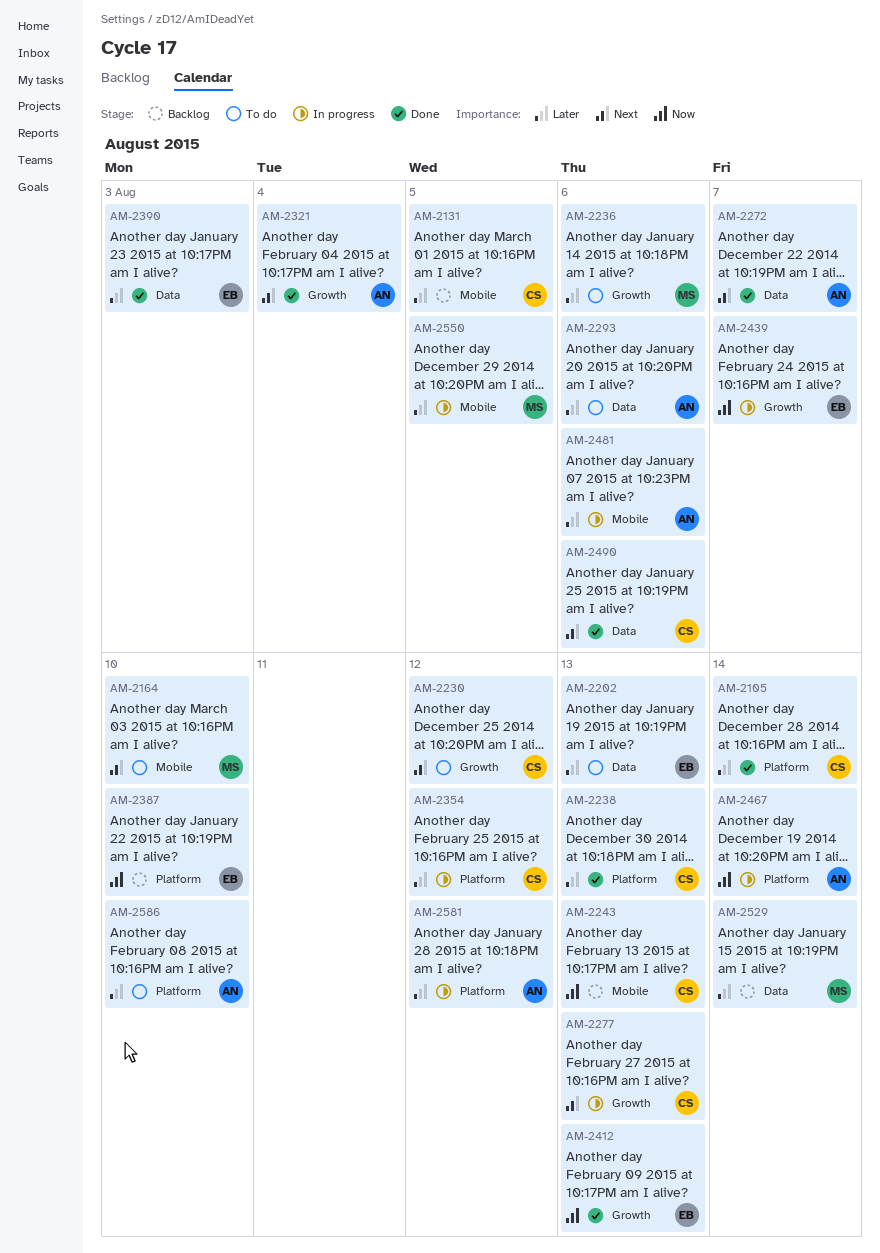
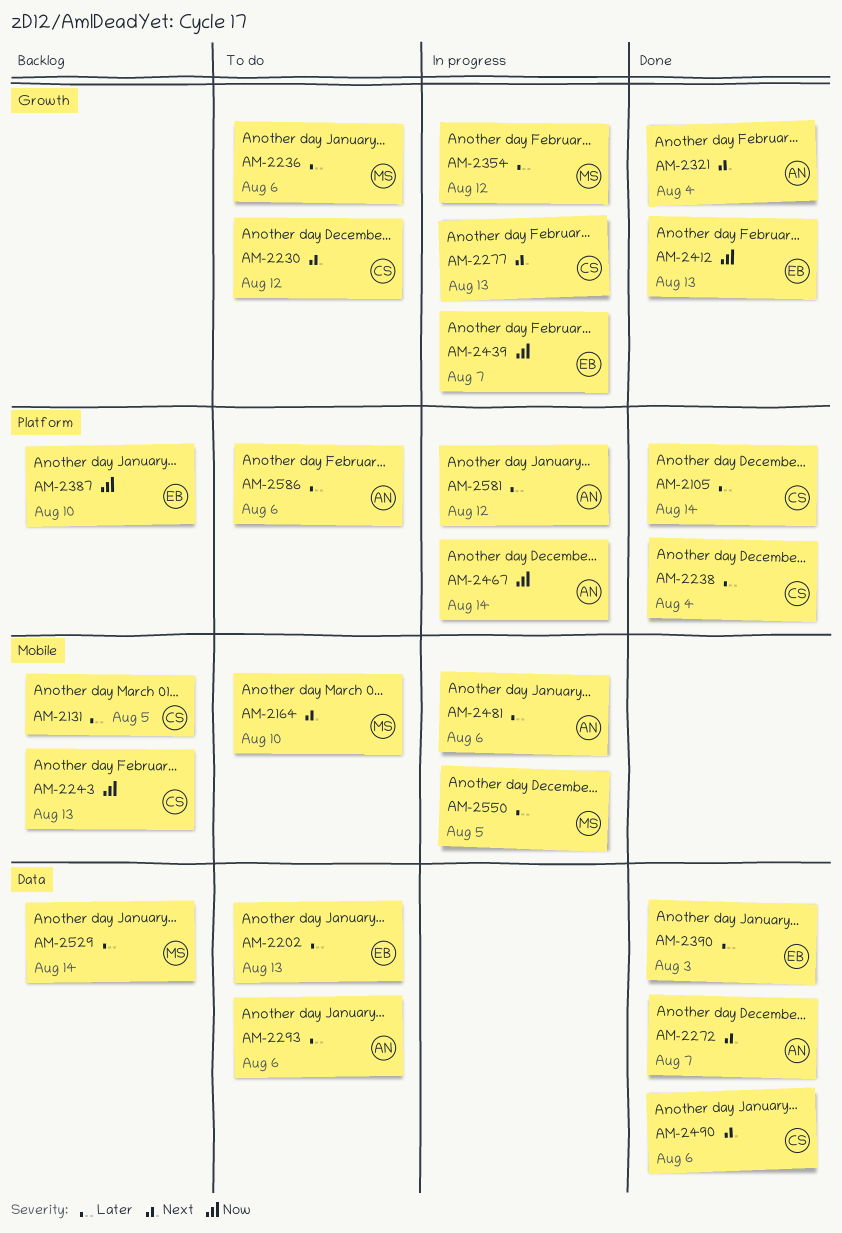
AM-2238, due: Aug 13 -> Aug 4
AM-2354, owner: CS -> MS
AM-2354, label: Platform -> Growth
AM-2586, due: Aug 10 -> Aug 6

